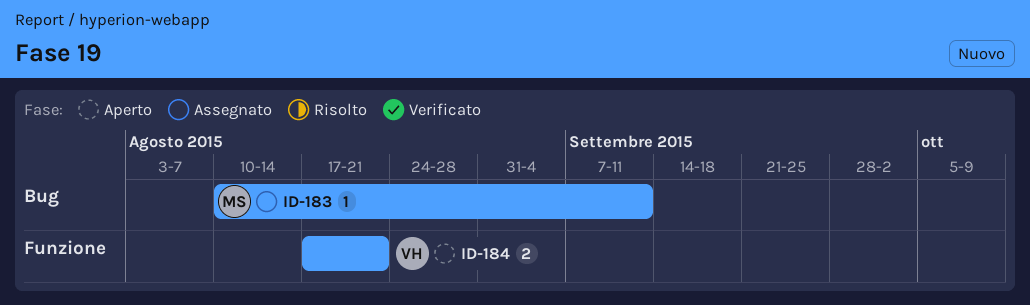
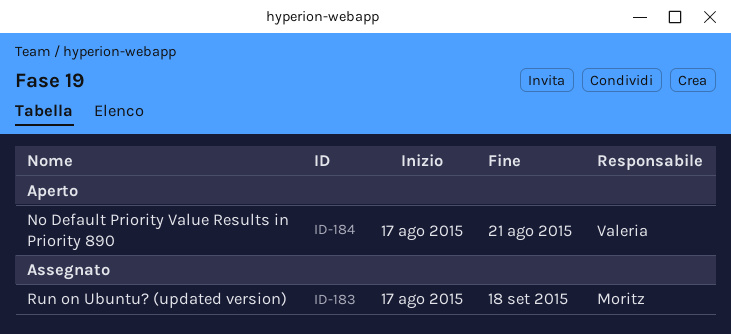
ID-183, start: Aug 10 -> Aug 17
ID-183, due: Sep 11 -> Sep 18

